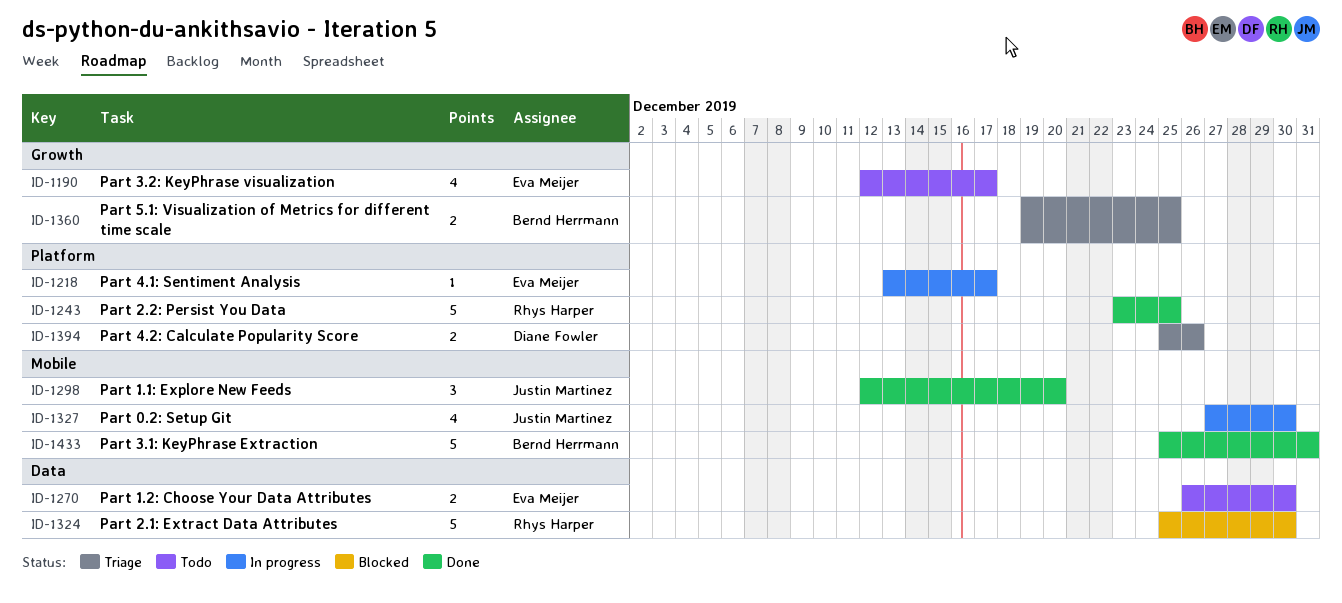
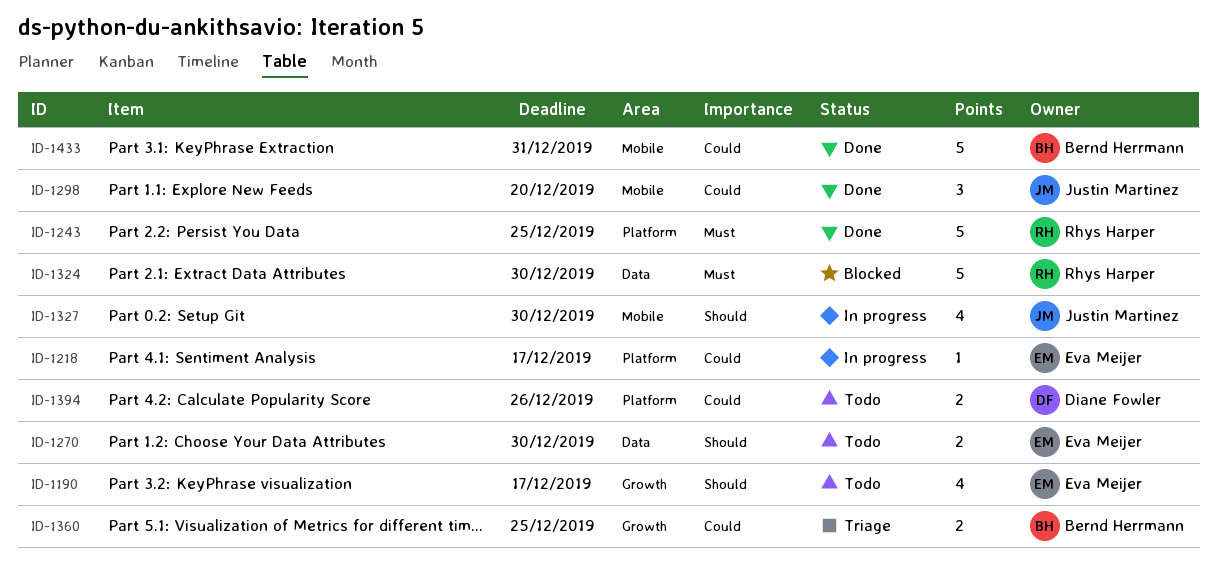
ID-1394, status: Triage -> Todo

